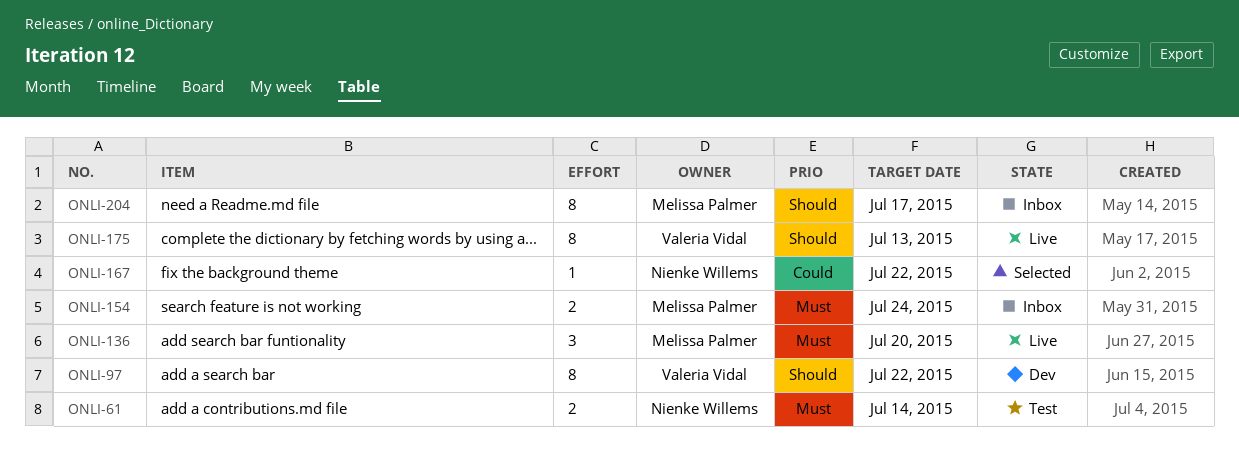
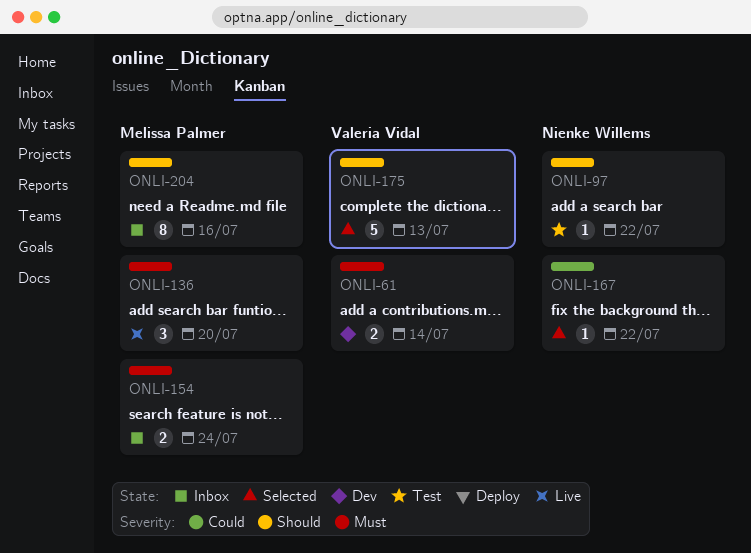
ONLI-61, status: Test -> Dev
ONLI-61, owner: Nienke Willems -> Valeria Vidal
ONLI-97, status: Dev -> Test
ONLI-97, owner: Valeria Vidal -> Nienke Willems
ONLI-97, estimate: 8 -> 1
ONLI-175, status: Live -> Selected
ONLI-175, estimate: 8 -> 5
ONLI-204, due: Jul 17 -> Jul 16

